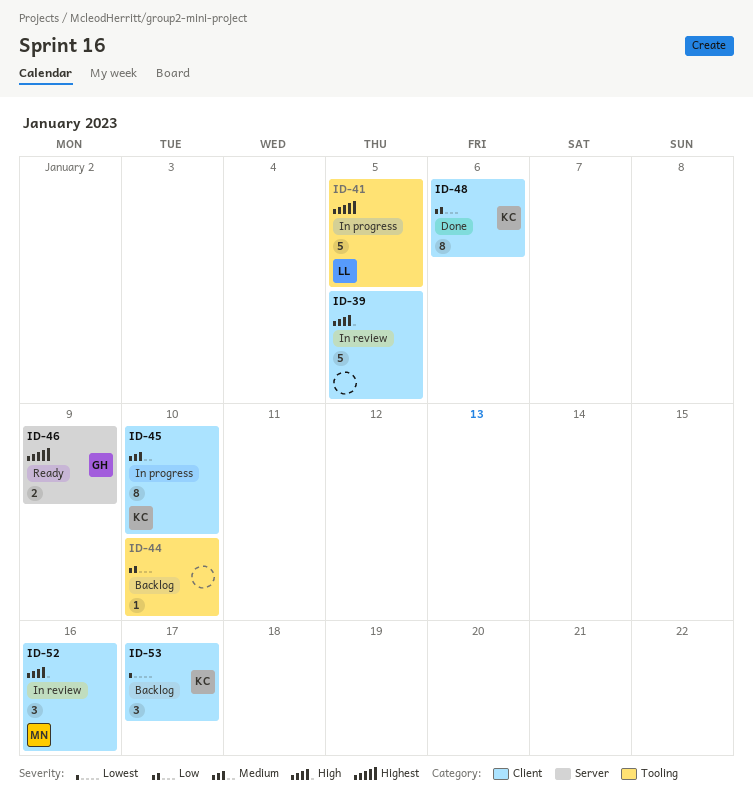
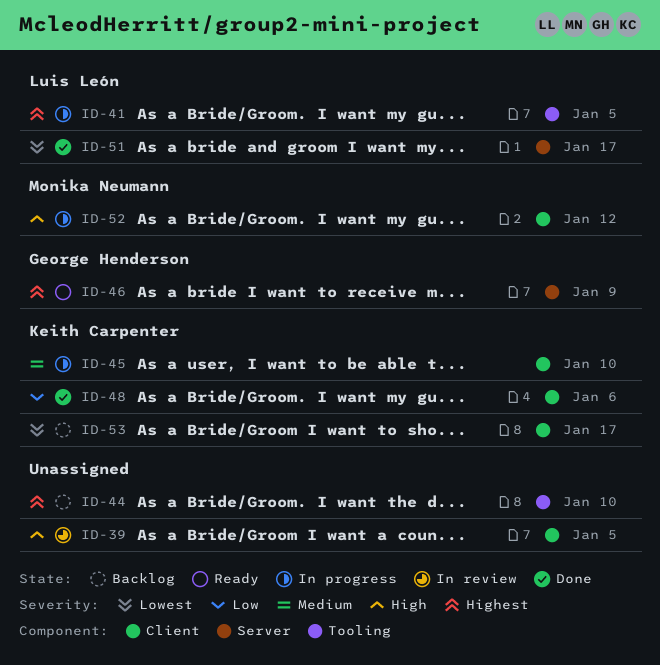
ID-44, priority: Low -> Highest
ID-51: none -> present
ID-52, status: In review -> In progress
ID-52, due: Jan 16 -> Jan 12

